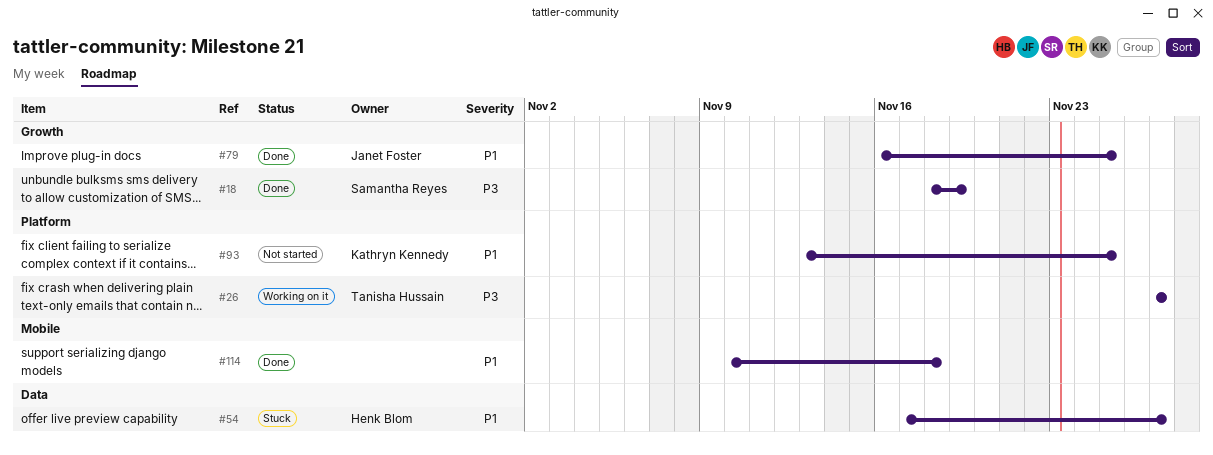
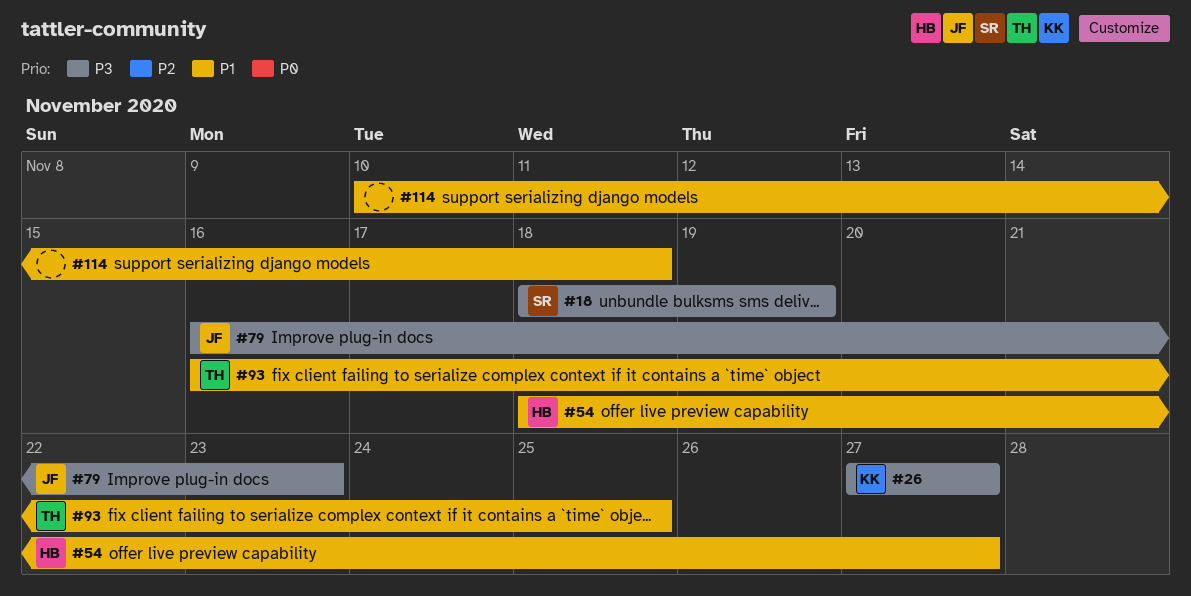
#26, owner: Tanisha Hussain -> Kathryn Kennedy
#54, start: Nov 17 -> Nov 18
#79, priority: P1 -> P3
#79, due: Nov 25 -> Nov 23
#93, owner: Kathryn Kennedy -> Tanisha Hussain
#93, start: Nov 13 -> Nov 16

